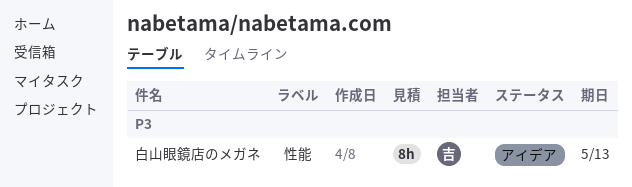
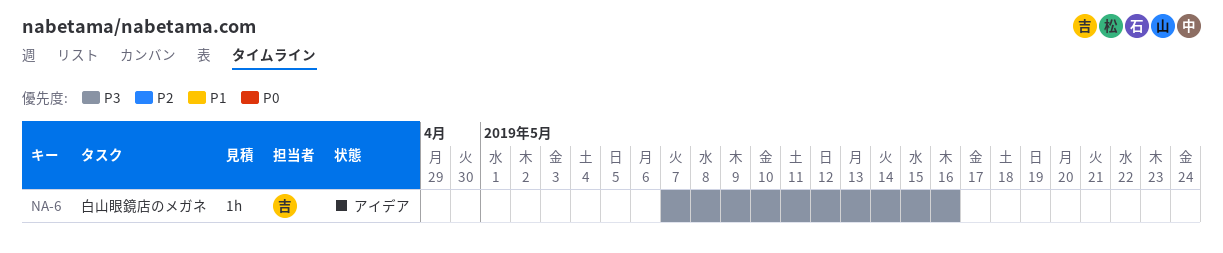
白山眼鏡店のメガネ, estimate: 8h -> 1h
白山眼鏡店のメガネ, due: May 13 -> May 16

